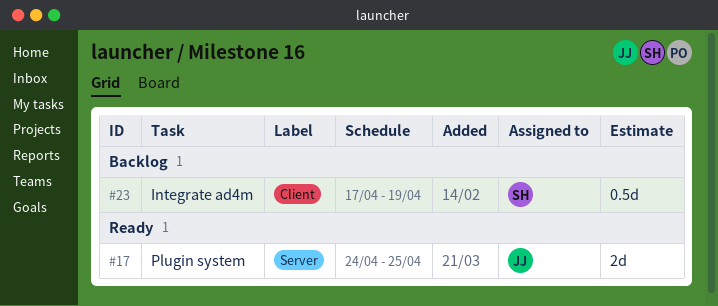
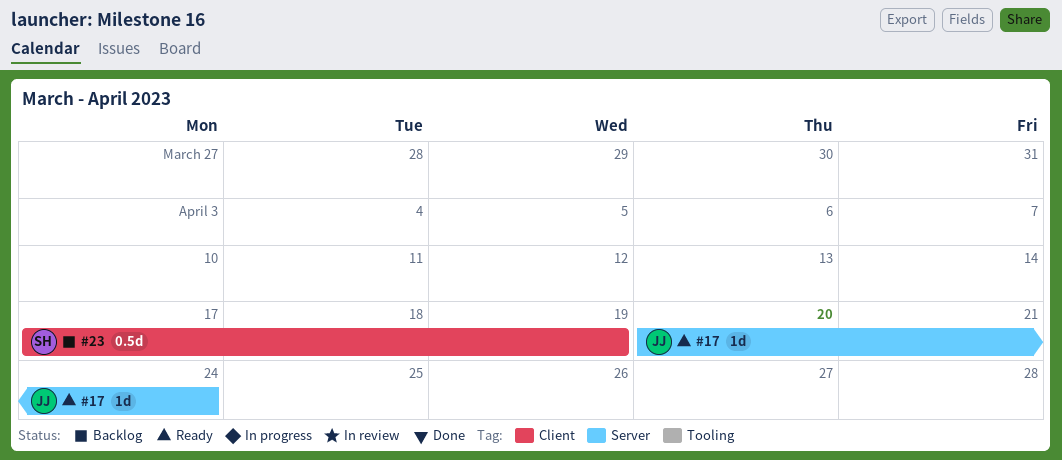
#17, estimate: 2d -> 1d
#17, start: Apr 24 -> Apr 20
#17, due: Apr 25 -> Apr 24

